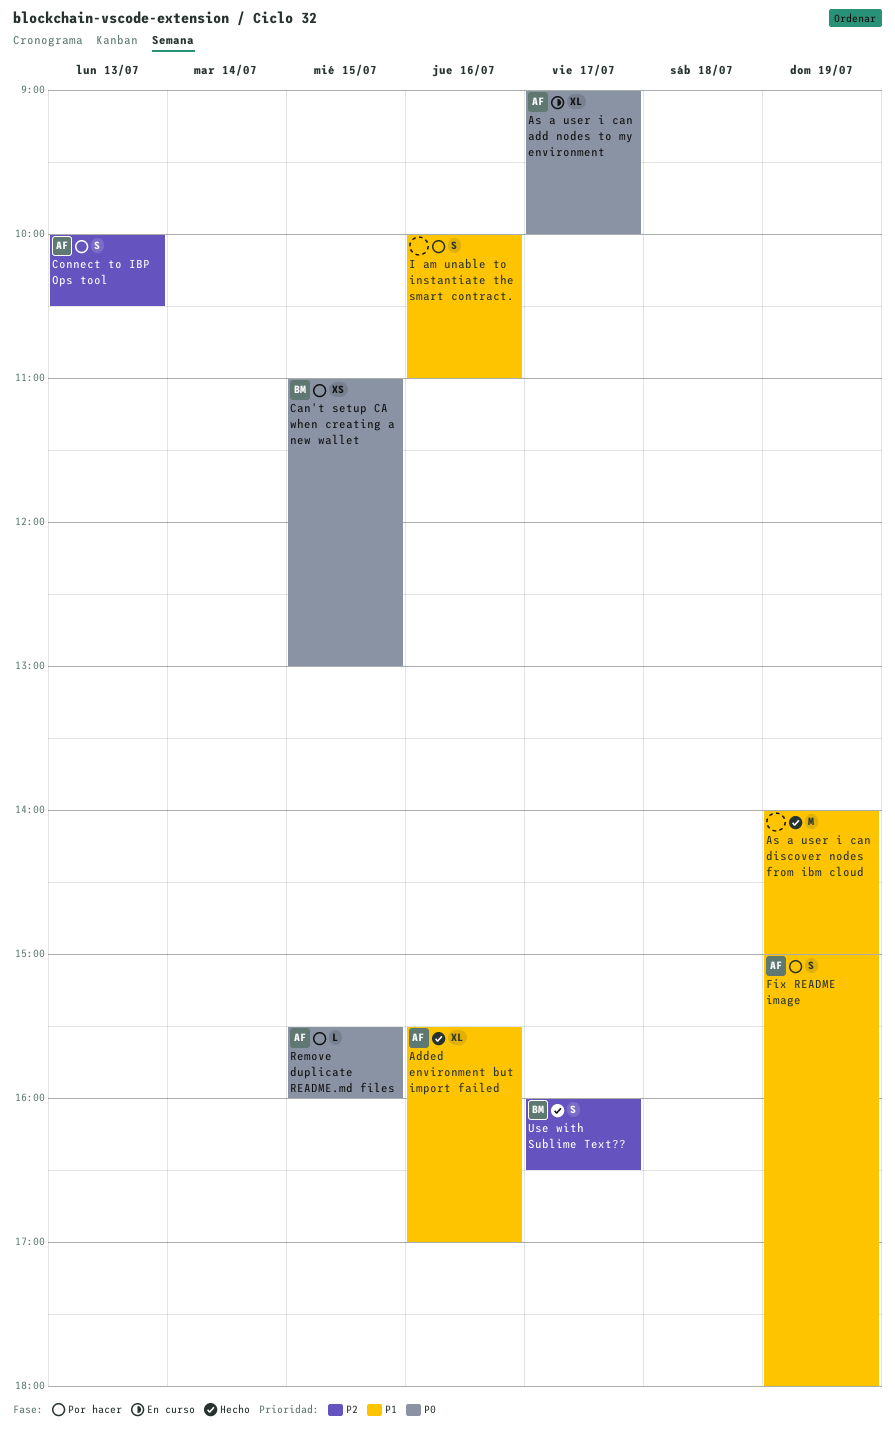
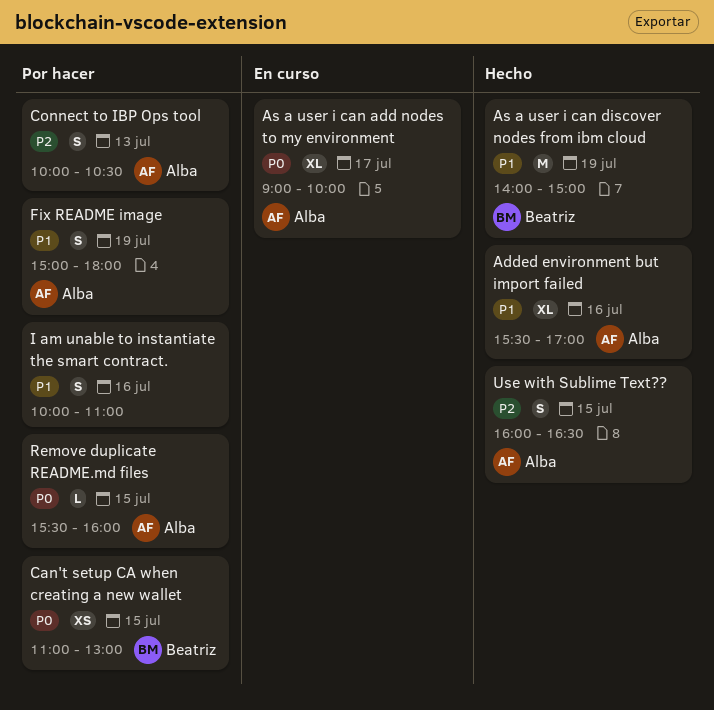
As a user i can discover nodes from ibm cloud, owner: none -> Beatriz
Use with Sublime Text??, owner: Beatriz -> Alba
Use with Sublime Text??, day: Jul 17 -> Jul 15

